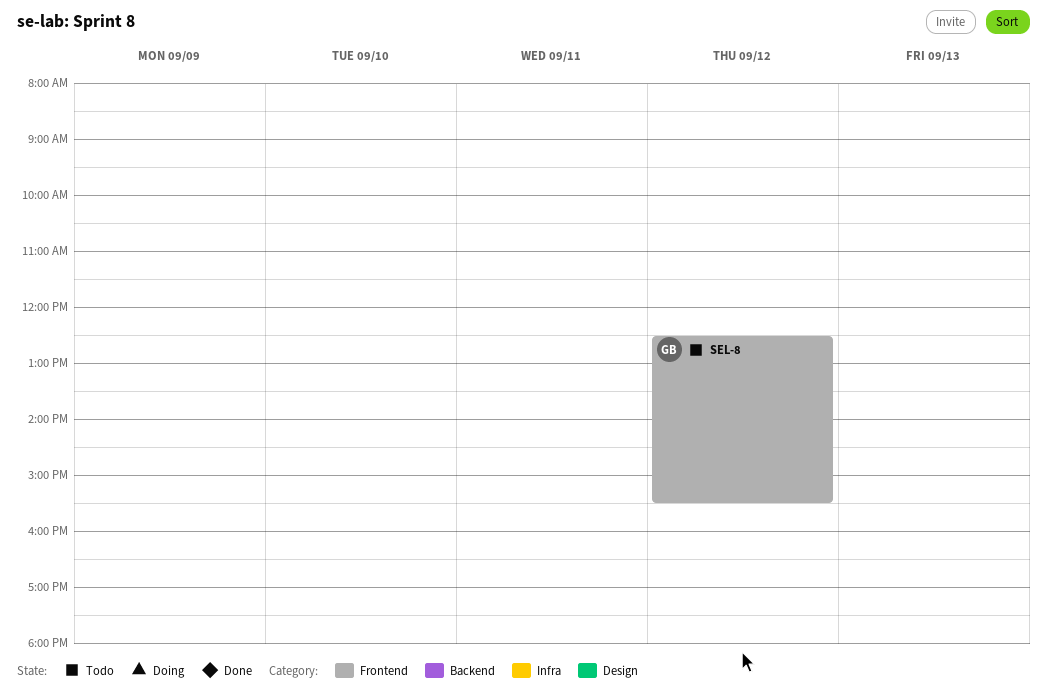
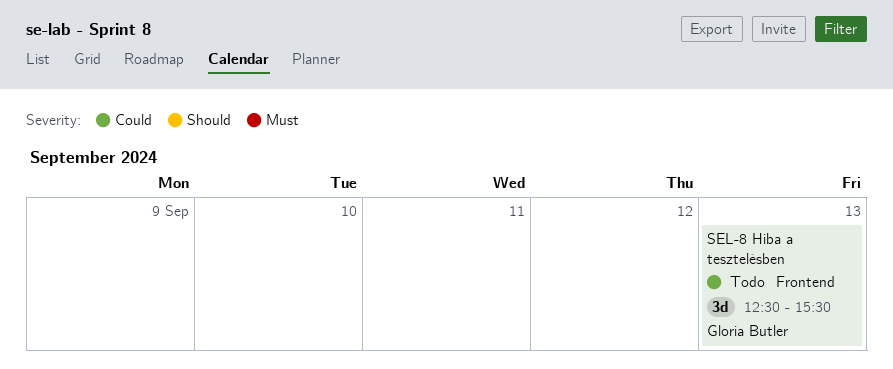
SEL-8, day: Sep 12 -> Sep 13

